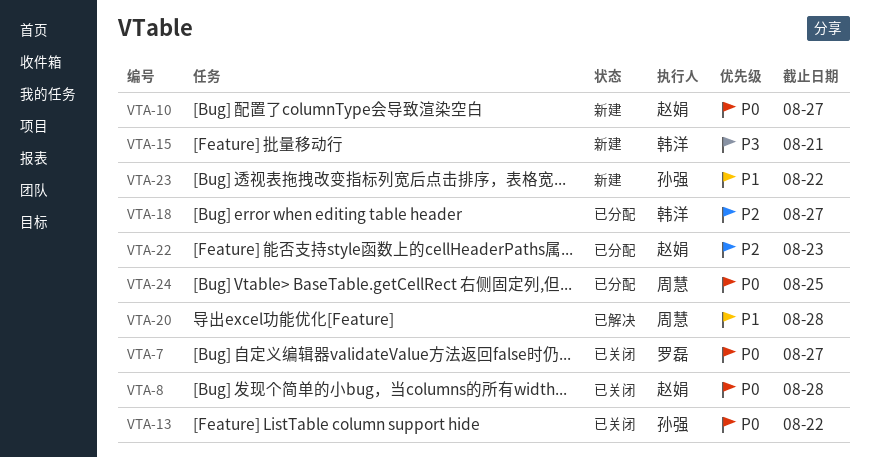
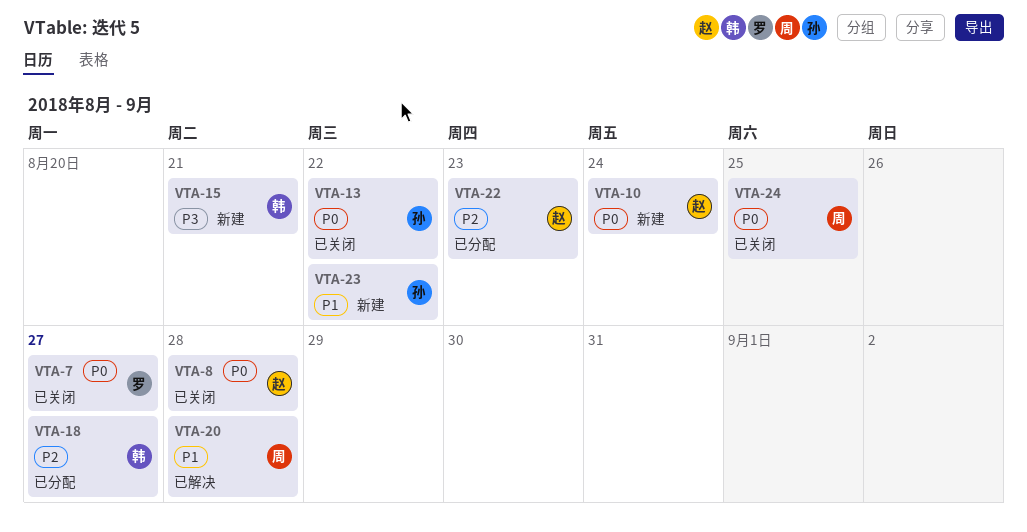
VTA-10, due: Aug 27 -> Aug 24
VTA-24, status: 已分配 -> 已关闭

